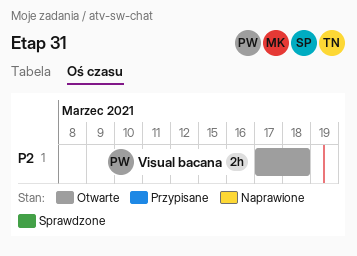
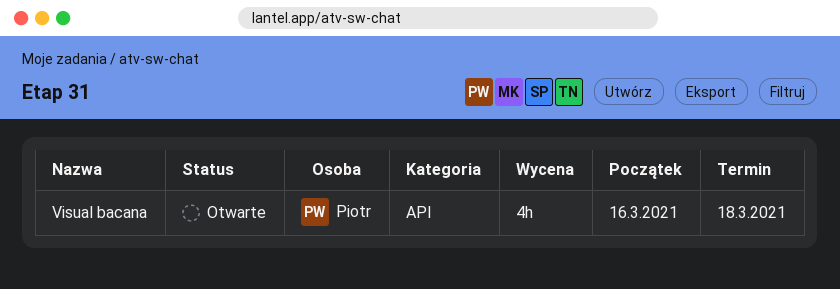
Visual bacana, estimate: 2h -> 4h
Visual bacana, start: Mar 17 -> Mar 16

